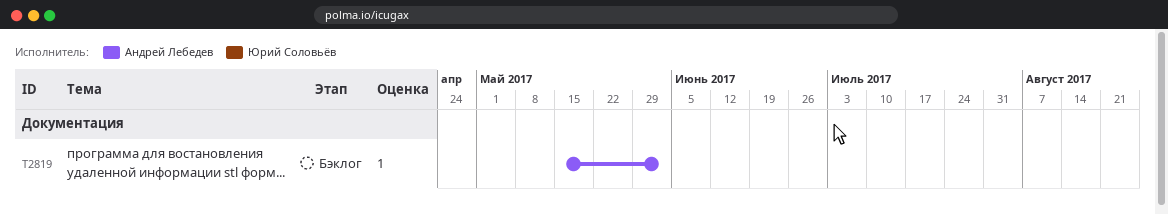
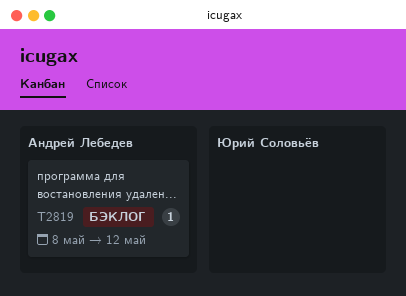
T2819, start: May 15 -> May 8
T2819, due: Jun 2 -> May 12

